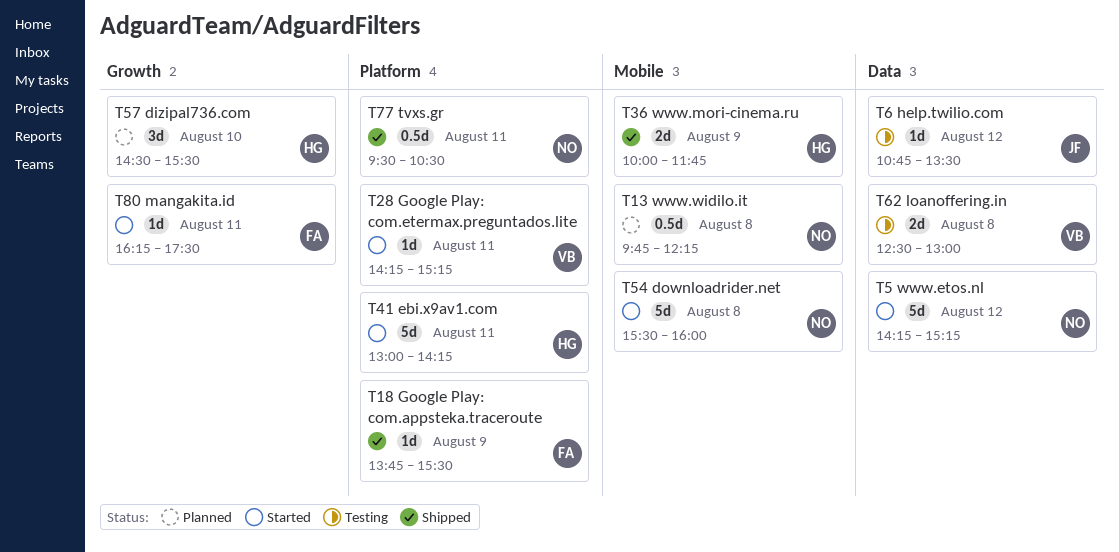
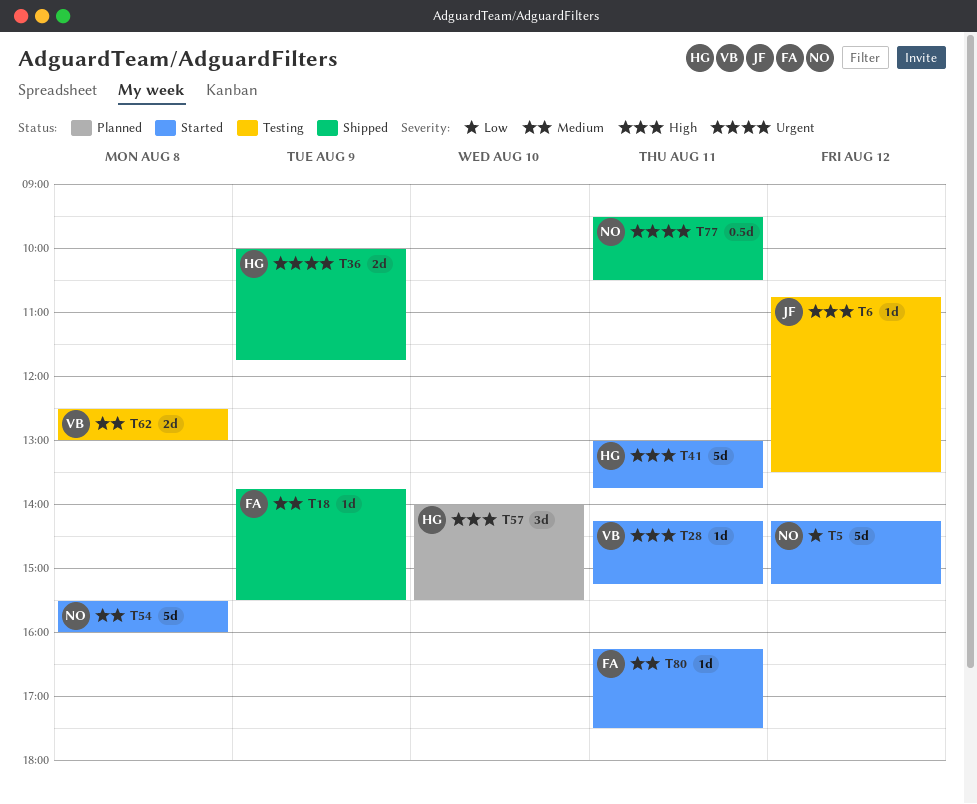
T13: present -> none
T41, ends: 14:15 -> 13:45
T57, begins: 14:30 -> 14:00

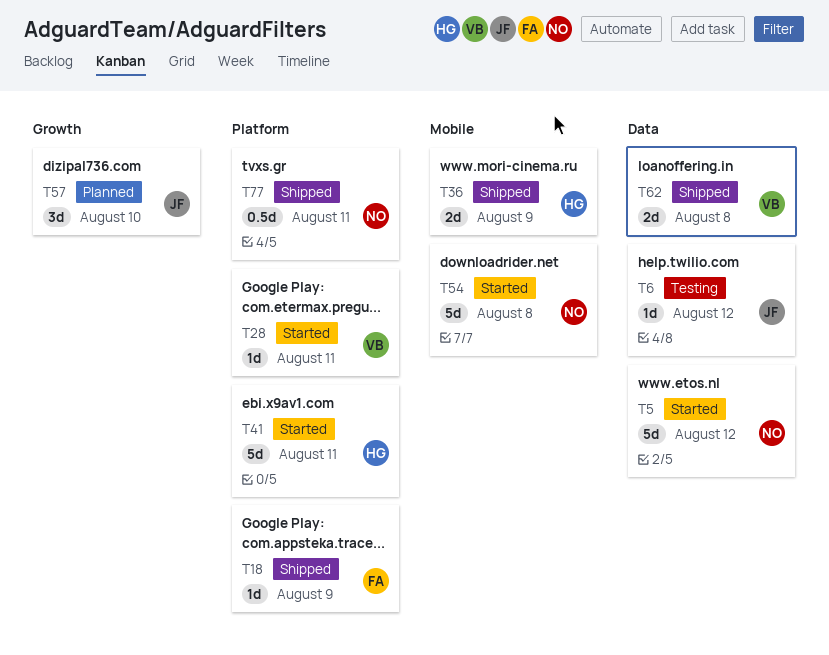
T57, owner: HG -> JF
T62, status: Testing -> Shipped
T80: present -> none

